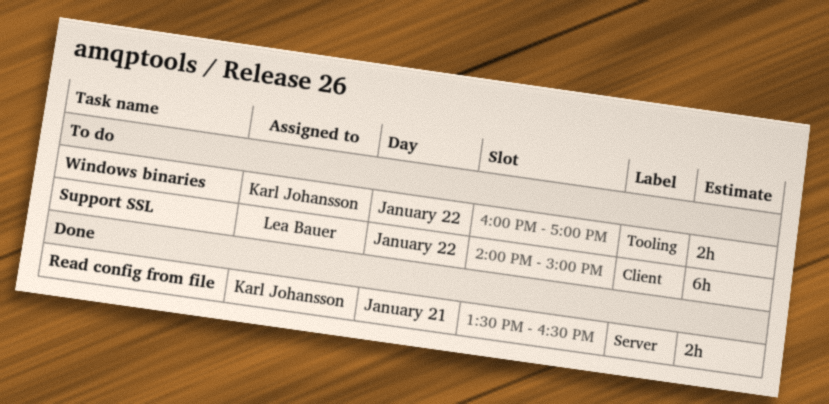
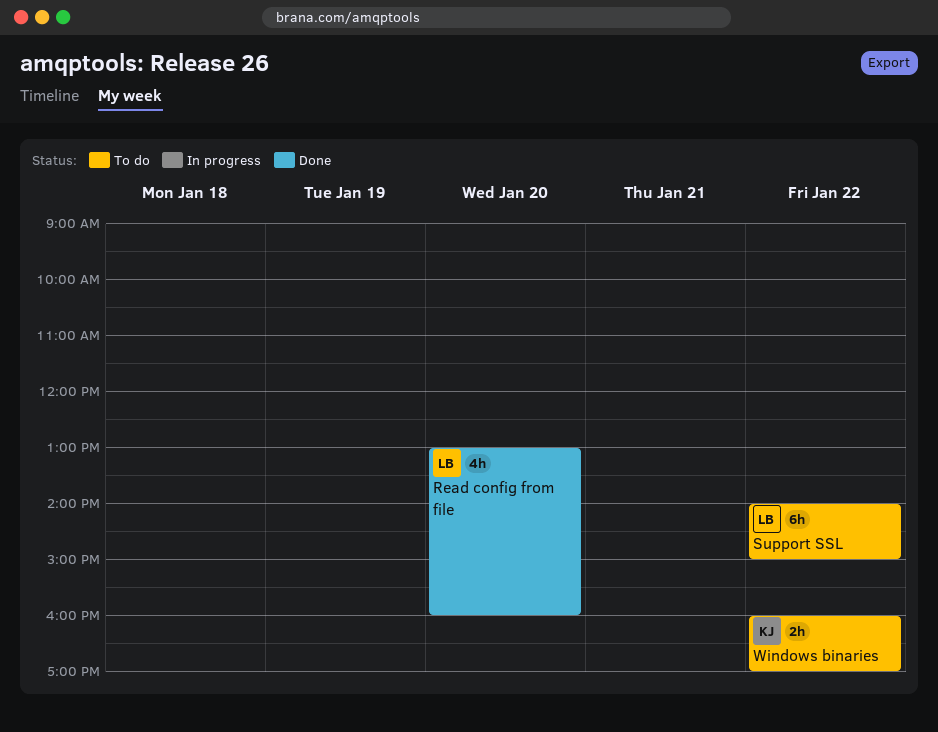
Read config from file, owner: Karl Johansson -> Lea Bauer
Read config from file, estimate: 2h -> 4h
Read config from file, day: Jan 21 -> Jan 20
Read config from file, begins: 13:30 -> 13:00
Read config from file, ends: 16:30 -> 16:00

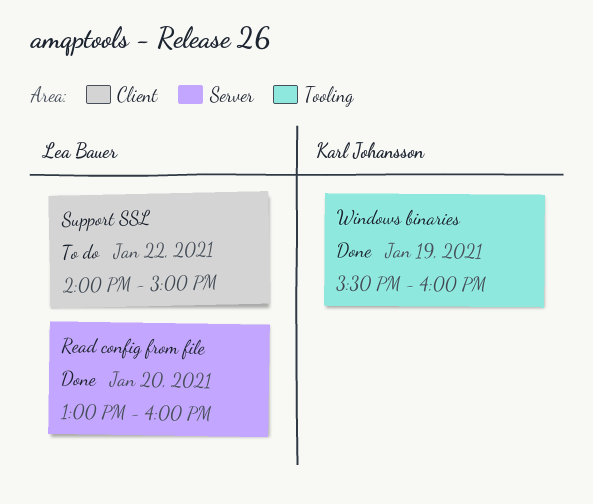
Windows binaries, status: To do -> Done
Windows binaries, day: Jan 22 -> Jan 19
Windows binaries, begins: 16:00 -> 15:30
Windows binaries, ends: 17:00 -> 16:00

